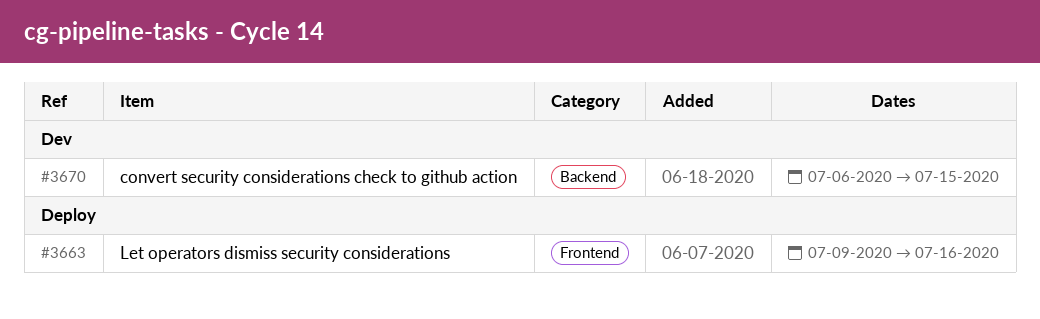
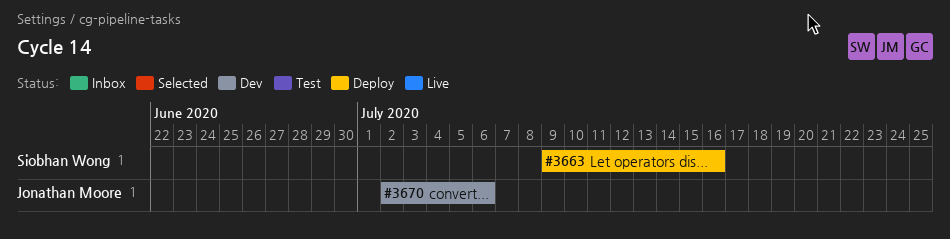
#3670, start: Jul 6 -> Jul 2
#3670, due: Jul 15 -> Jul 6

